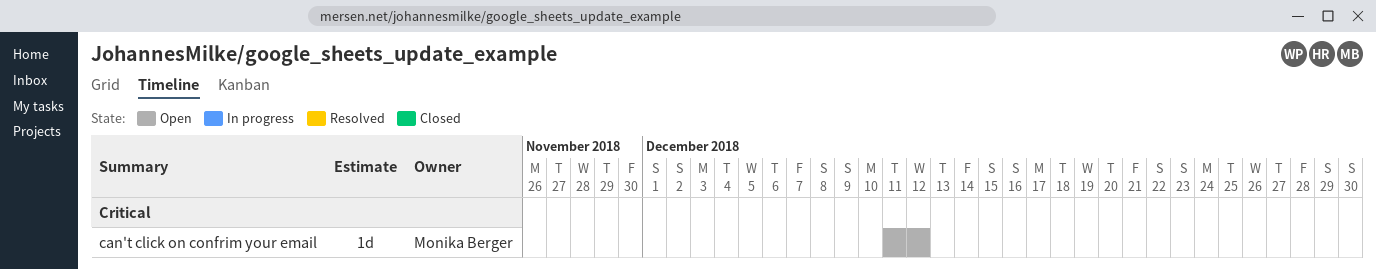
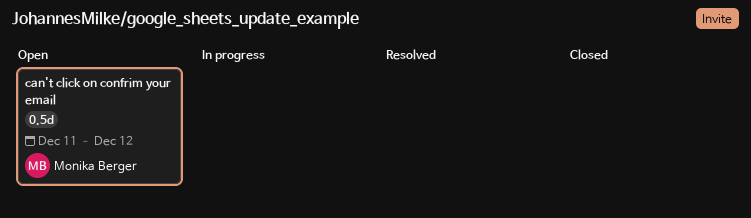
can't click on confrim your email, estimate: 1d -> 0.5d

